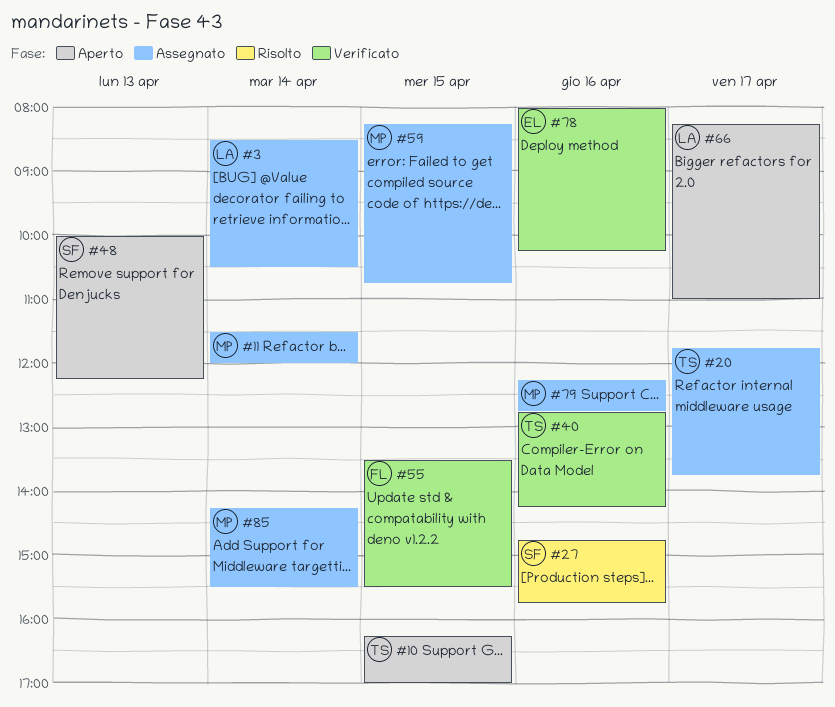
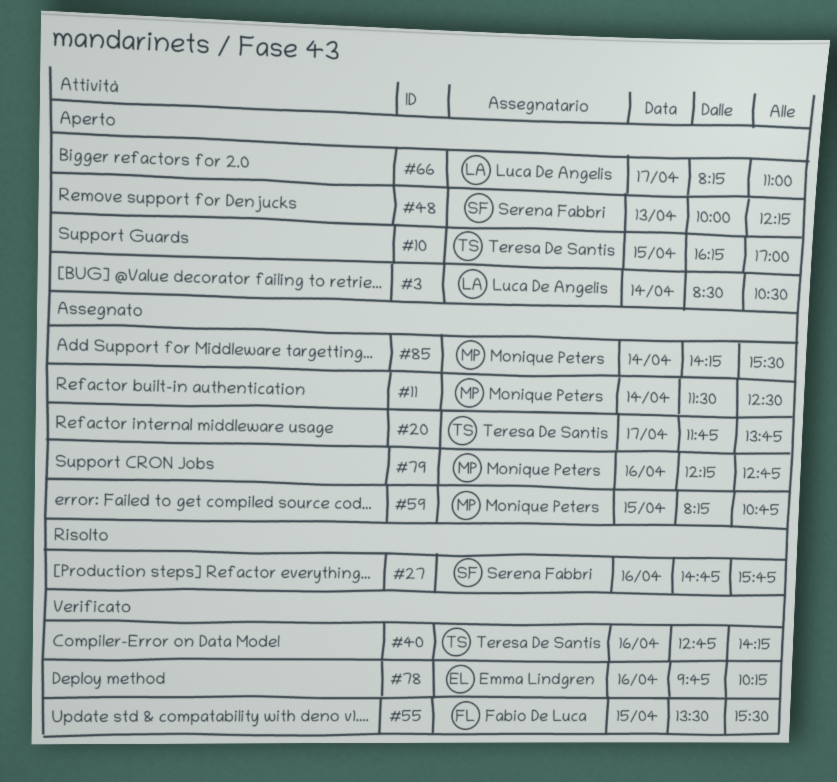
#3, status: Assegnato -> Aperto
#11, ends: 12:00 -> 12:30
#78, begins: 08:00 -> 09:45

